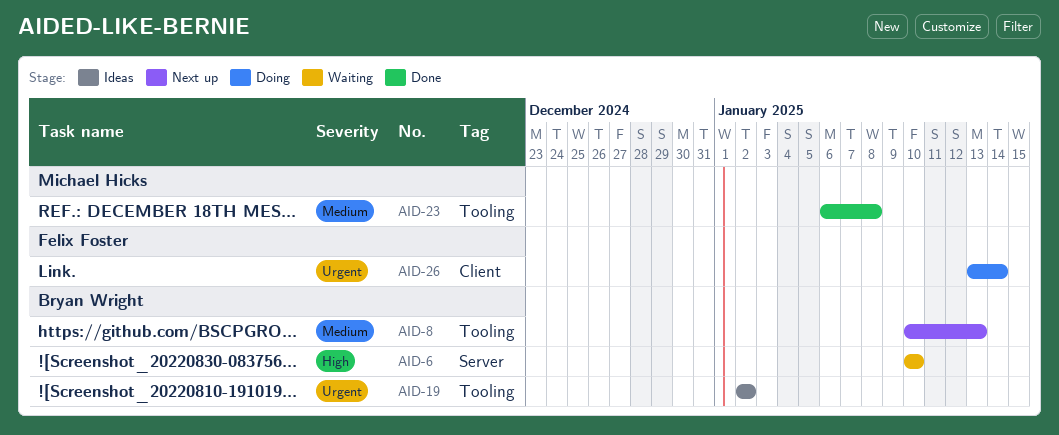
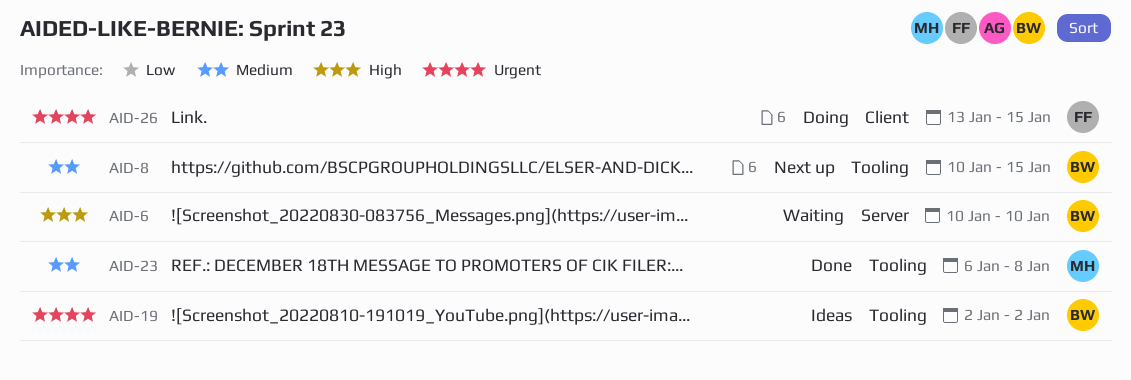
AID-8, due: Jan 13 -> Jan 15
AID-26, due: Jan 14 -> Jan 15

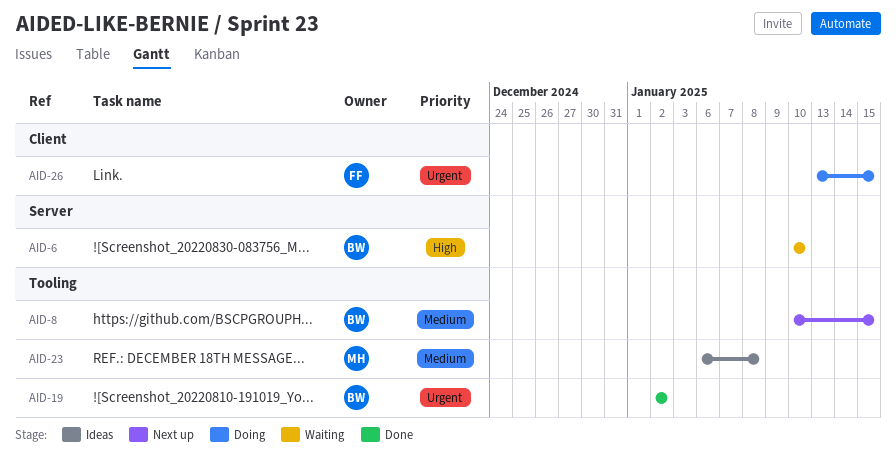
AID-19, status: Ideas -> Done
AID-23, status: Done -> Ideas

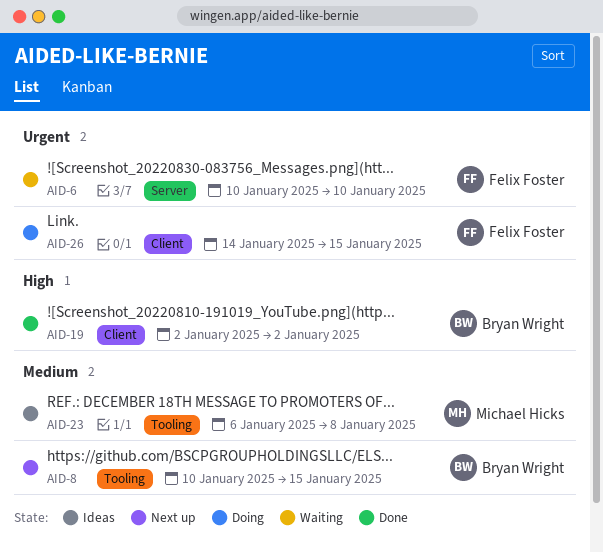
AID-6, owner: Bryan Wright -> Felix Foster
AID-6, priority: High -> Urgent
AID-19, priority: Urgent -> High
AID-19, label: Tooling -> Client
AID-26, start: Jan 13 -> Jan 14

